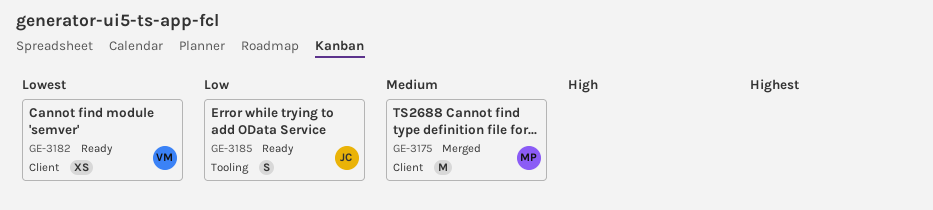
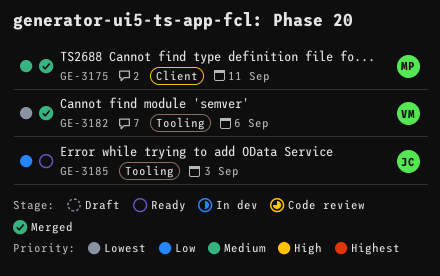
GE-3182, status: Ready -> Merged
GE-3182, label: Client -> Tooling

